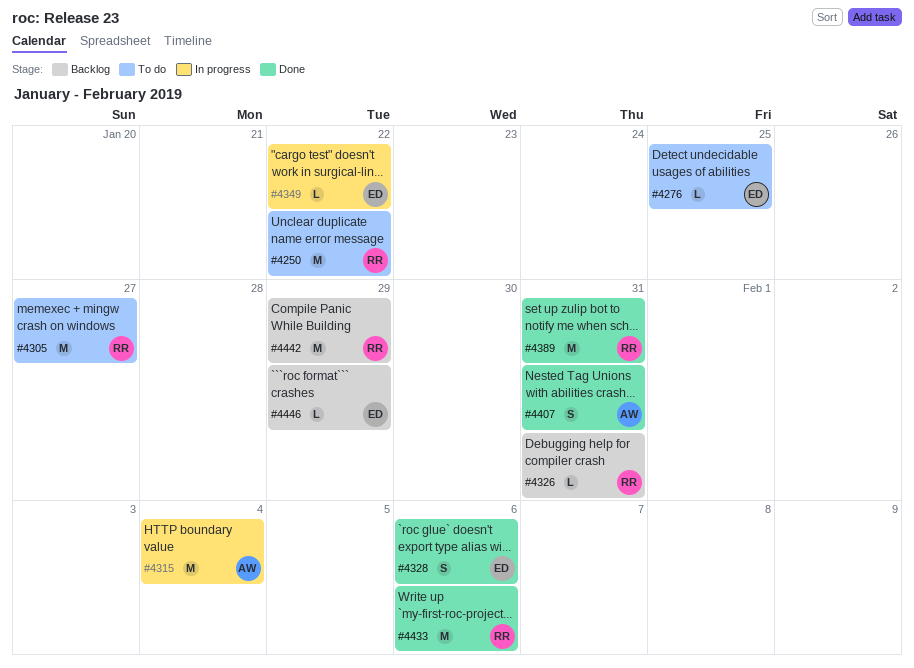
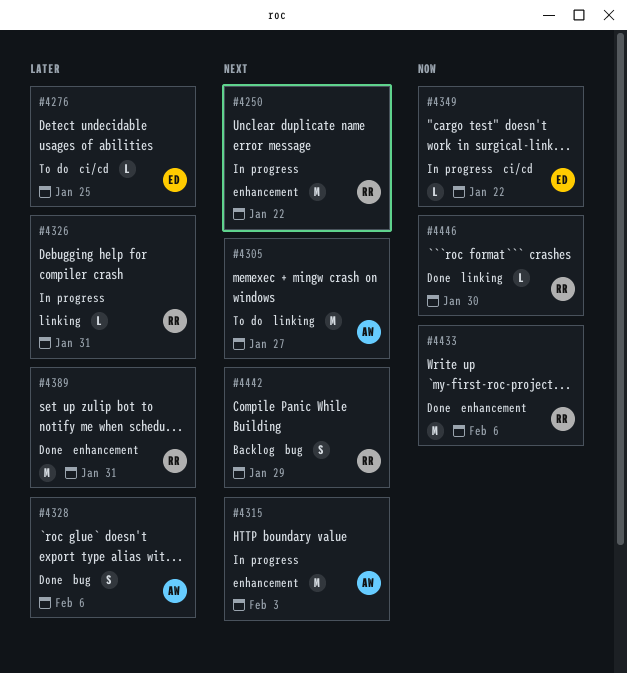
#4250, status: To do -> In progress
#4305, owner: RR -> AW
#4315, due: Feb 4 -> Feb 3
#4326, status: Backlog -> In progress
#4328, owner: ED -> AW
#4407: present -> none
#4442, estimate: M -> S
#4446, status: Backlog -> Done
#4446, owner: ED -> RR
#4446, due: Jan 29 -> Jan 30

